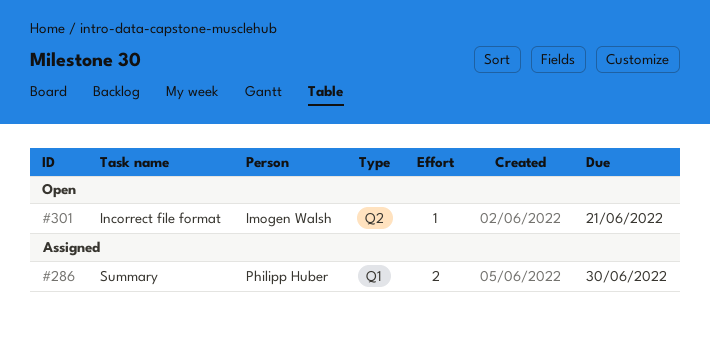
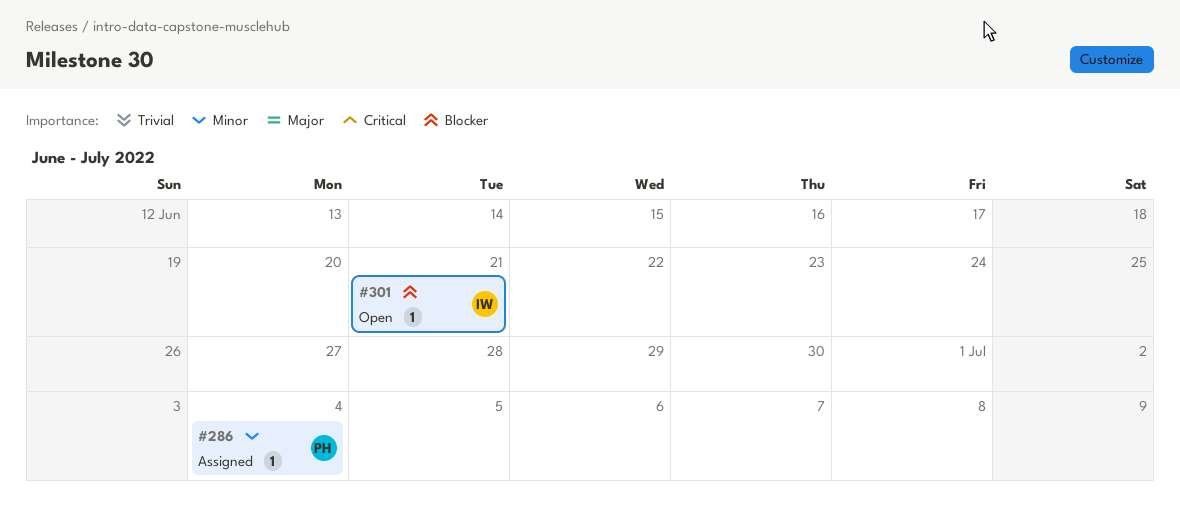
#286, estimate: 2 -> 1
#286, due: Jun 30 -> Jul 4

